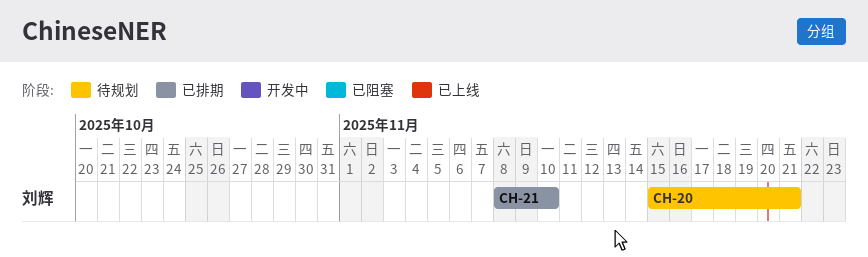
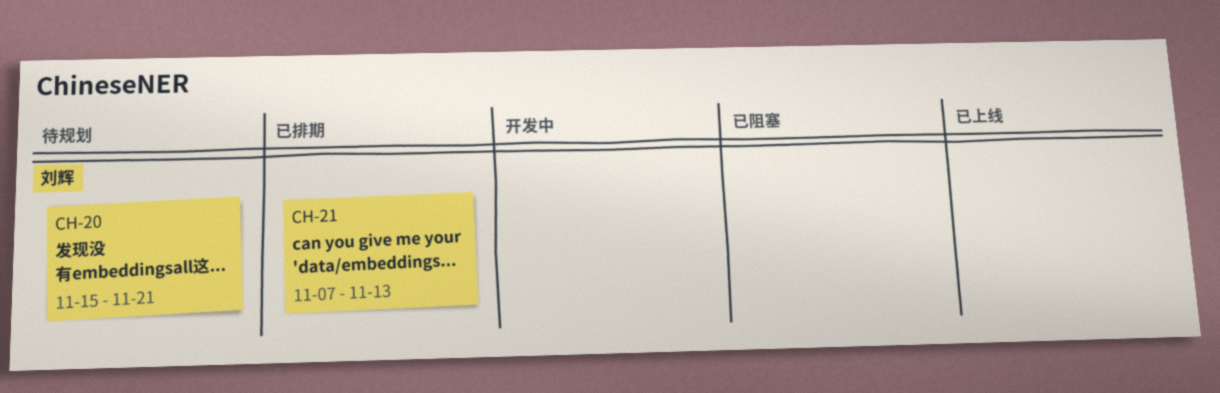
CH-21, start: Nov 8 -> Nov 7
CH-21, due: Nov 10 -> Nov 13

